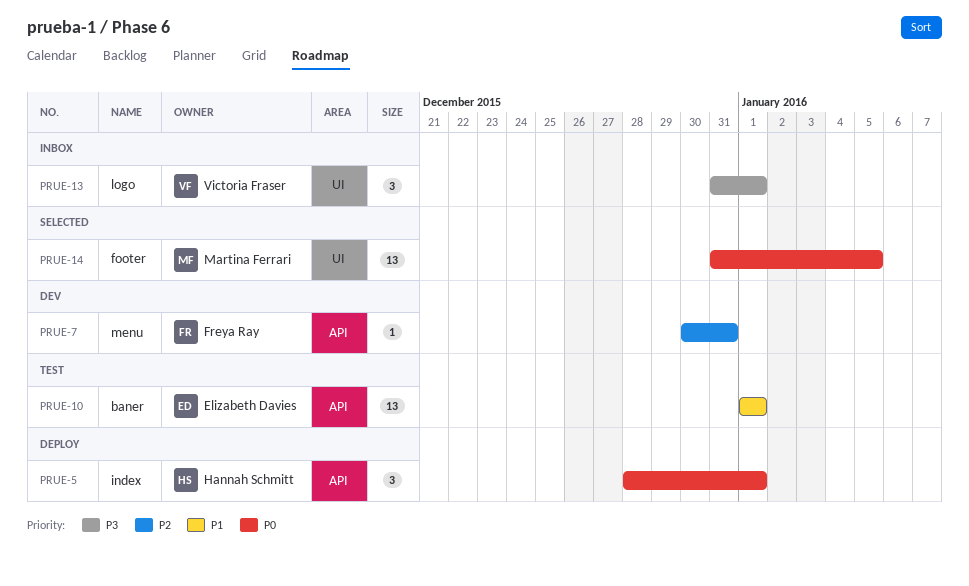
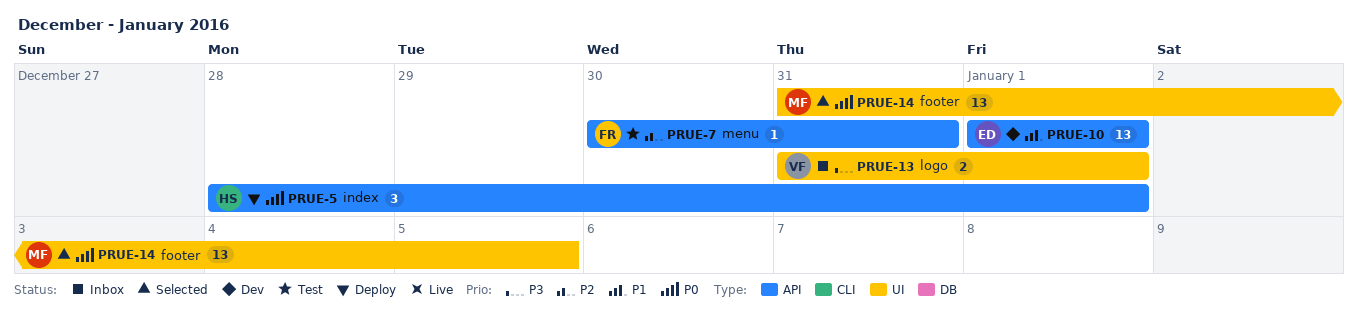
PRUE-7, status: Dev -> Test
PRUE-10, status: Test -> Dev
PRUE-13, estimate: 3 -> 2

